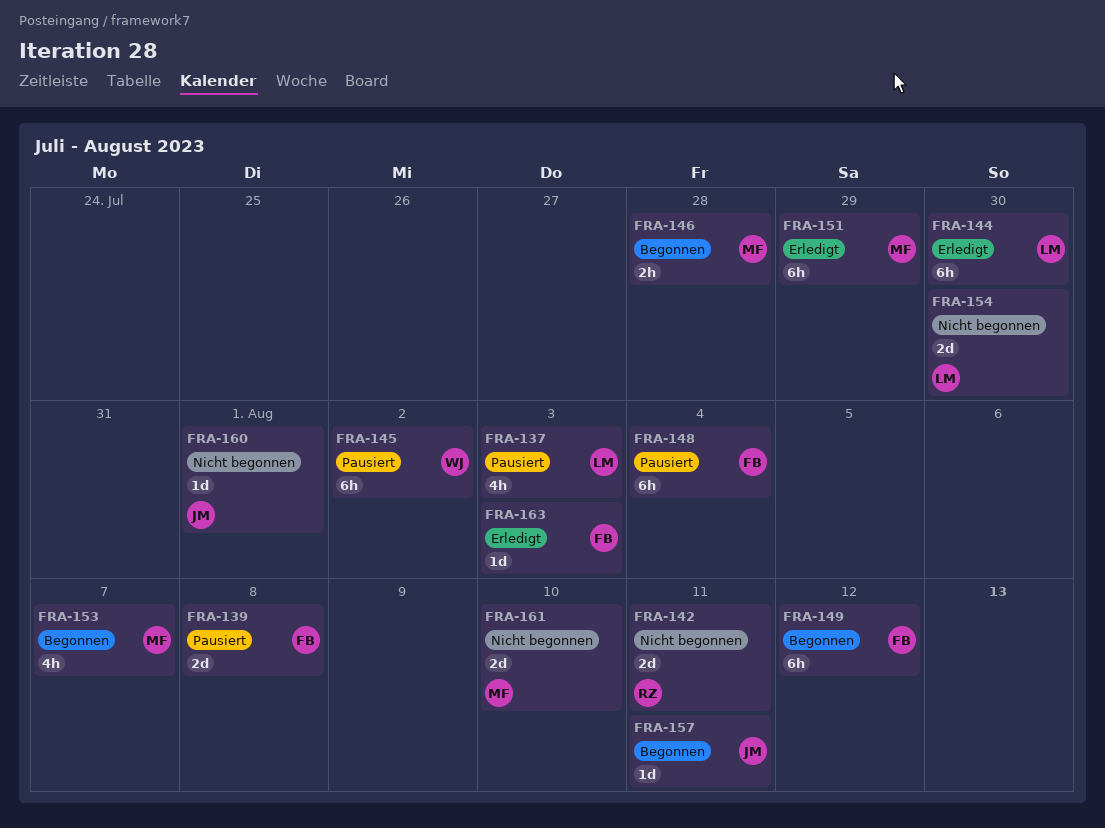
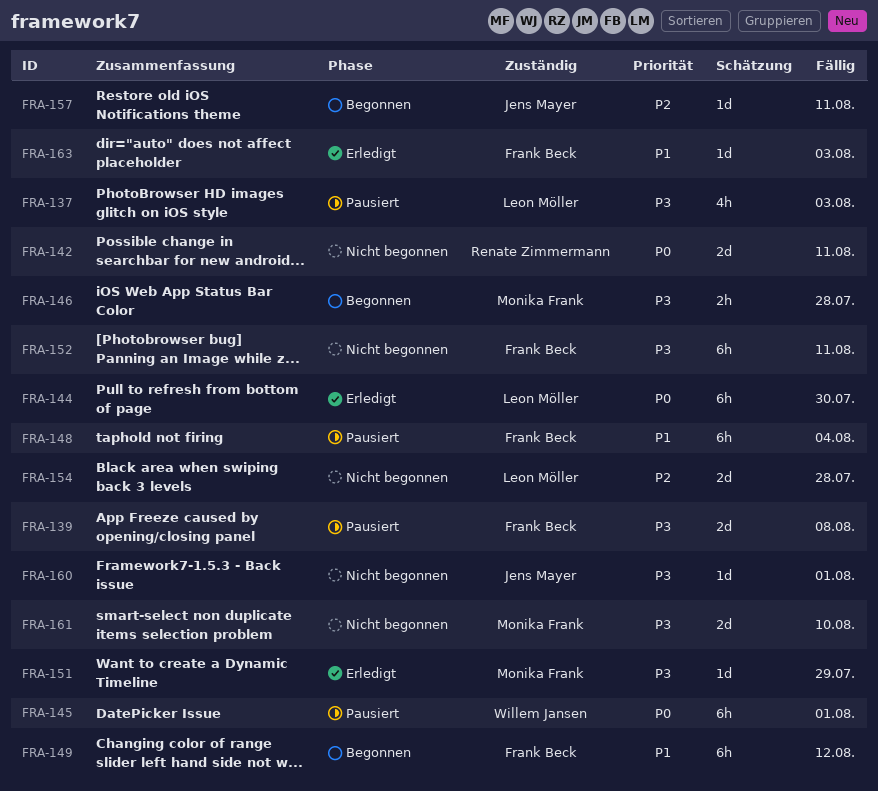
FRA-145, due: Aug 2 -> Aug 1
FRA-151, estimate: 6h -> 1d
FRA-152: none -> present
FRA-153: present -> none
FRA-154, due: Jul 30 -> Jul 28

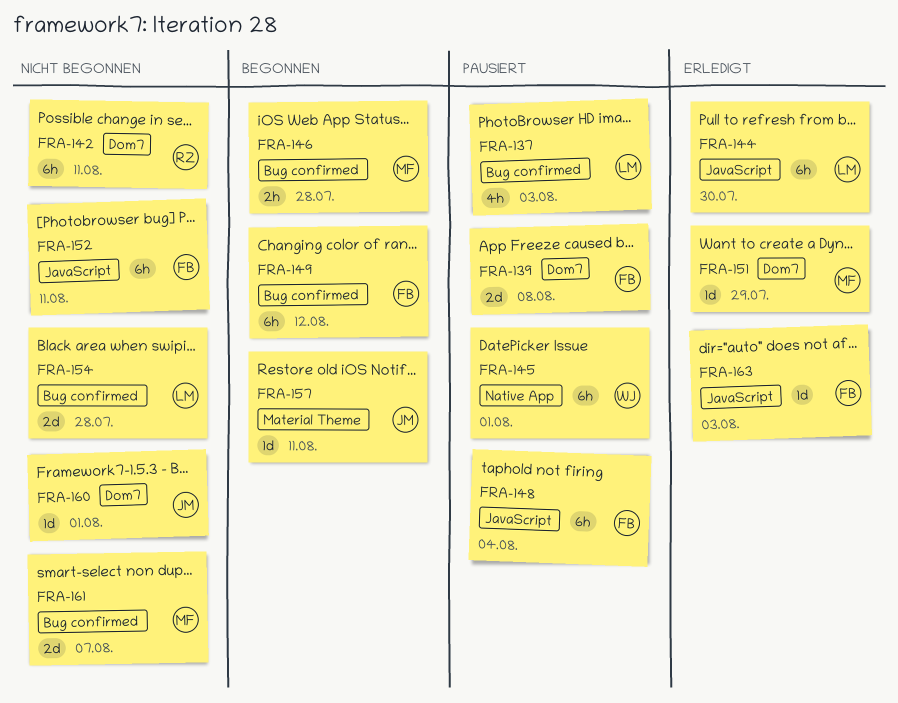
FRA-142, estimate: 2d -> 6h
FRA-161, due: Aug 10 -> Aug 7

